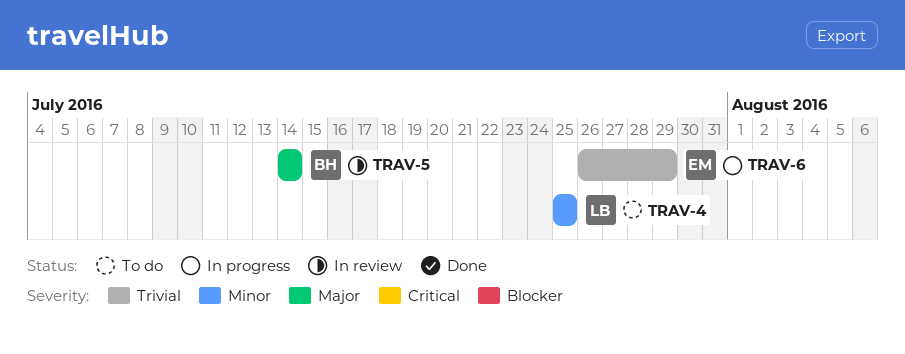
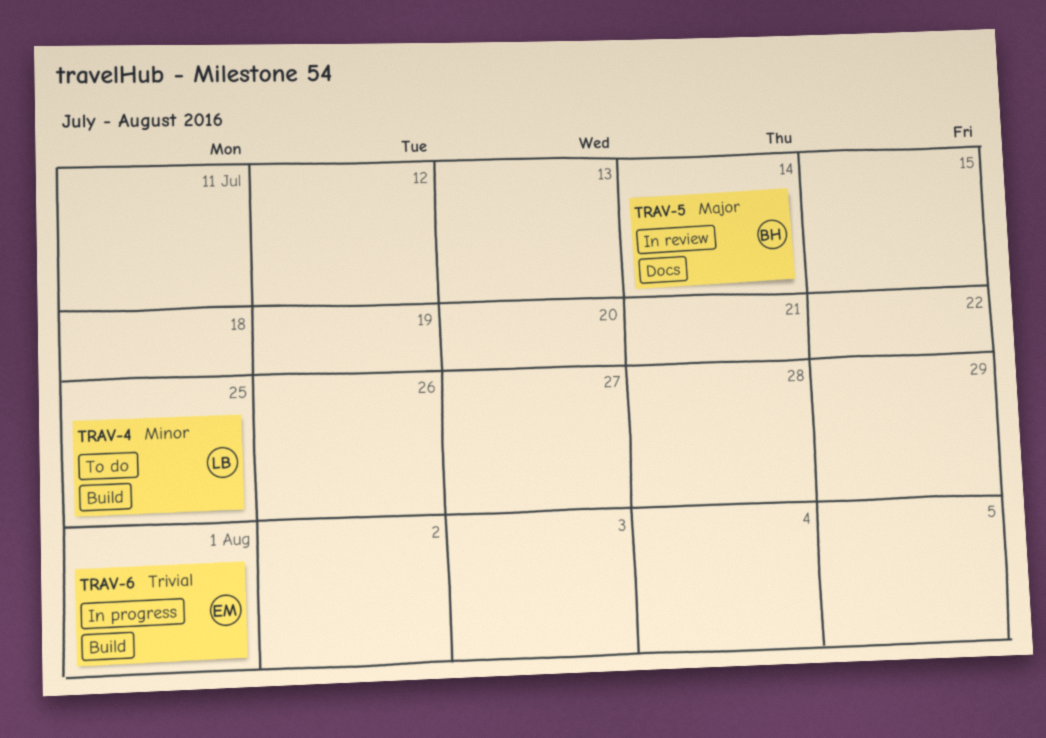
TRAV-6, due: Jul 29 -> Aug 1

